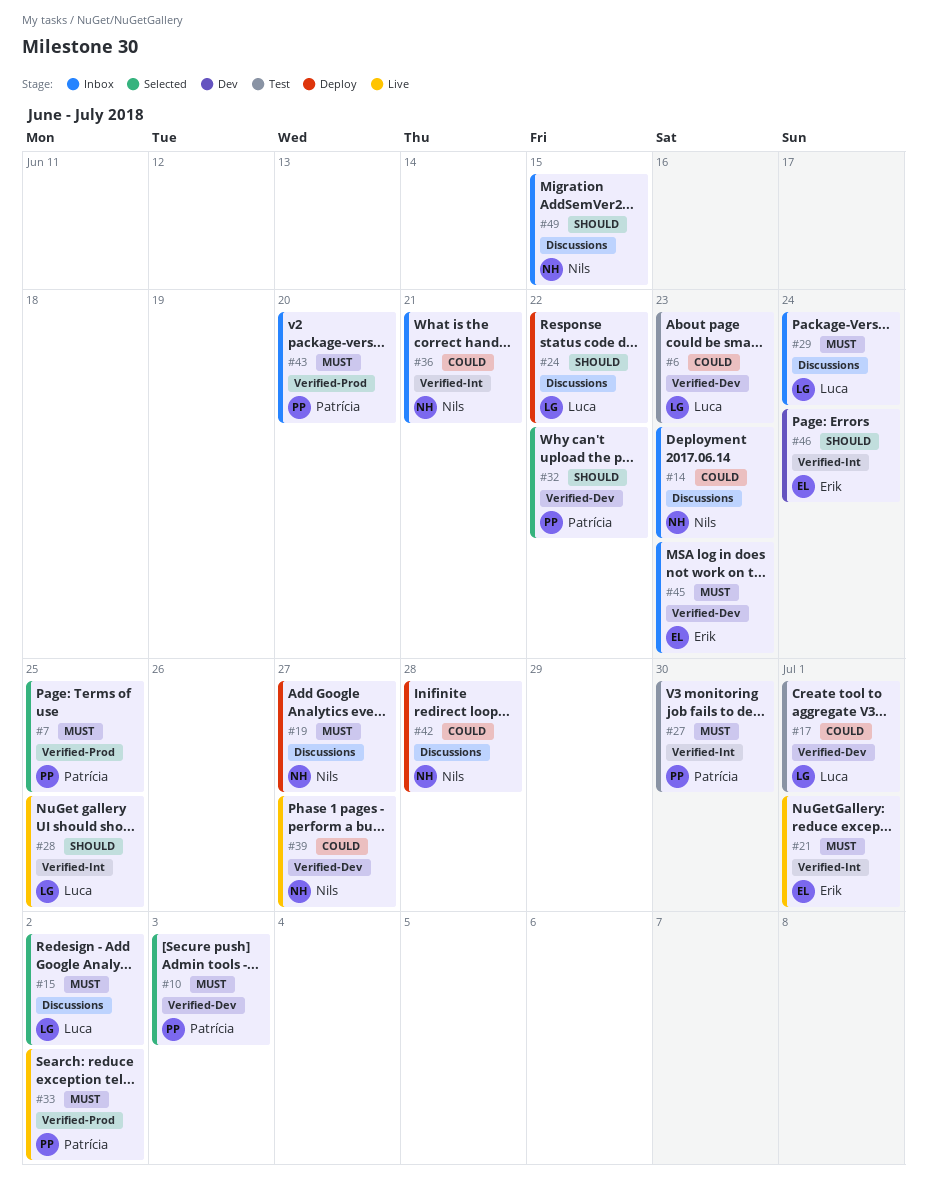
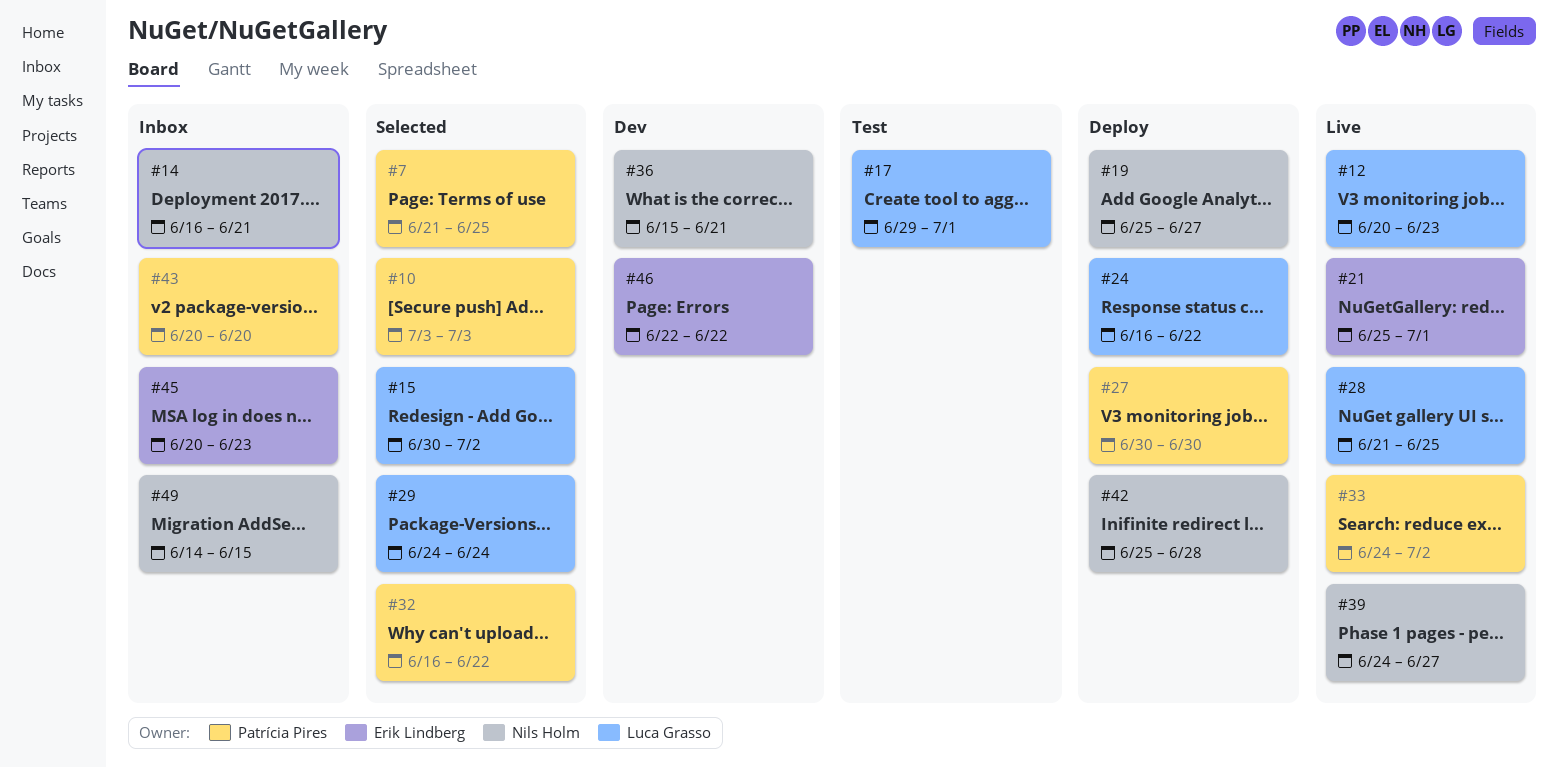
#6: present -> none
#12: none -> present
#14, due: Jun 23 -> Jun 21
#27, status: Test -> Deploy
#29, status: Inbox -> Selected
#36, status: Inbox -> Dev
#46, due: Jun 24 -> Jun 22

